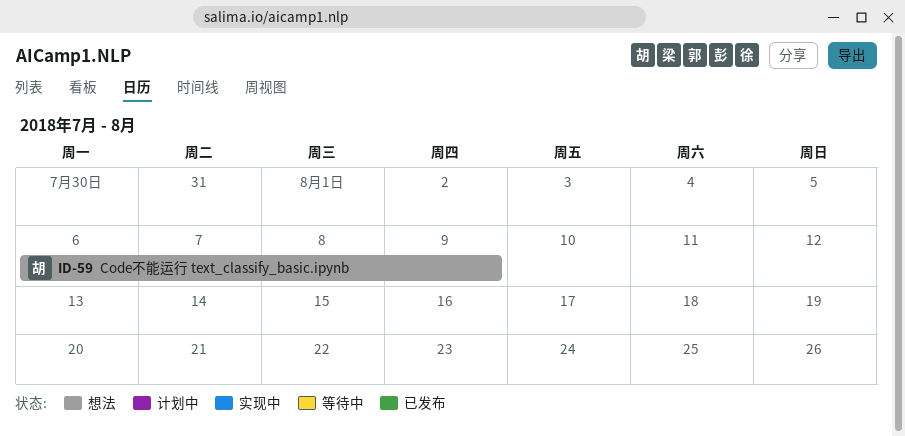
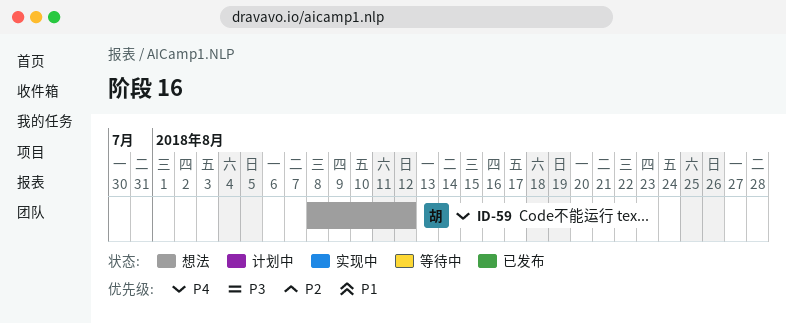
ID-59, start: Aug 6 -> Aug 8
ID-59, due: Aug 9 -> Aug 12

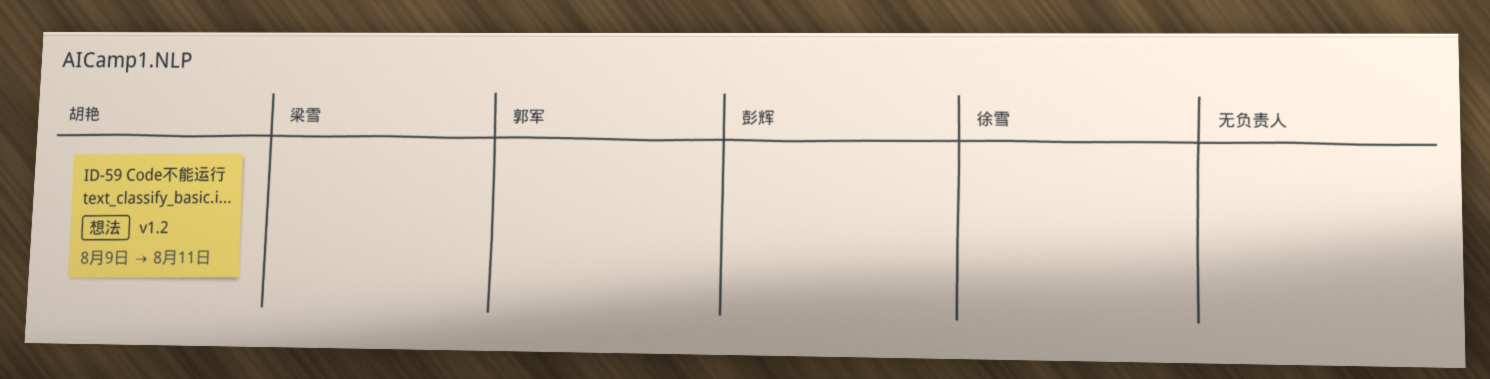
ID-59, start: Aug 8 -> Aug 9
ID-59, due: Aug 12 -> Aug 11

